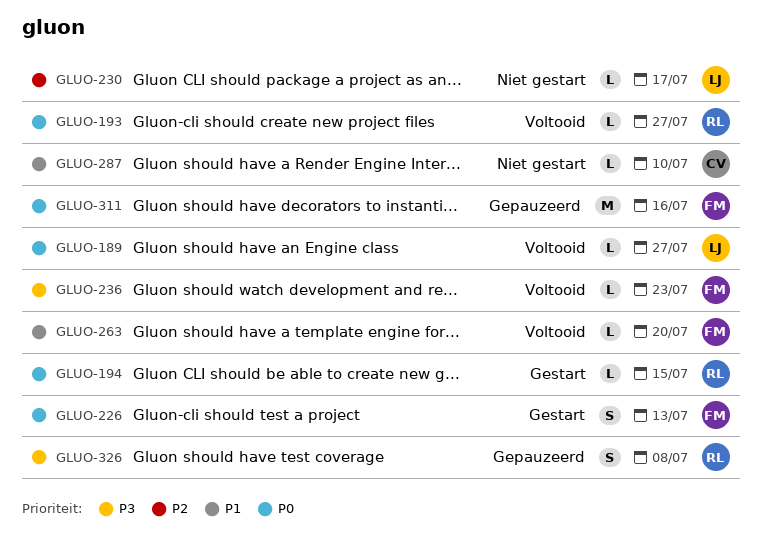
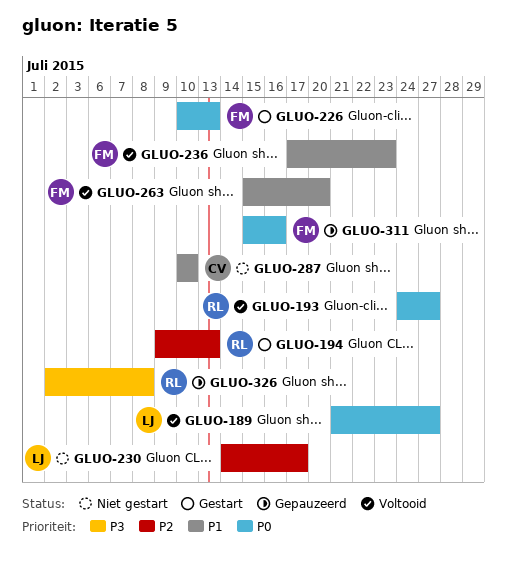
GLUO-194, priority: P0 -> P2
GLUO-194, due: Jul 15 -> Jul 13
GLUO-236, priority: P3 -> P1

